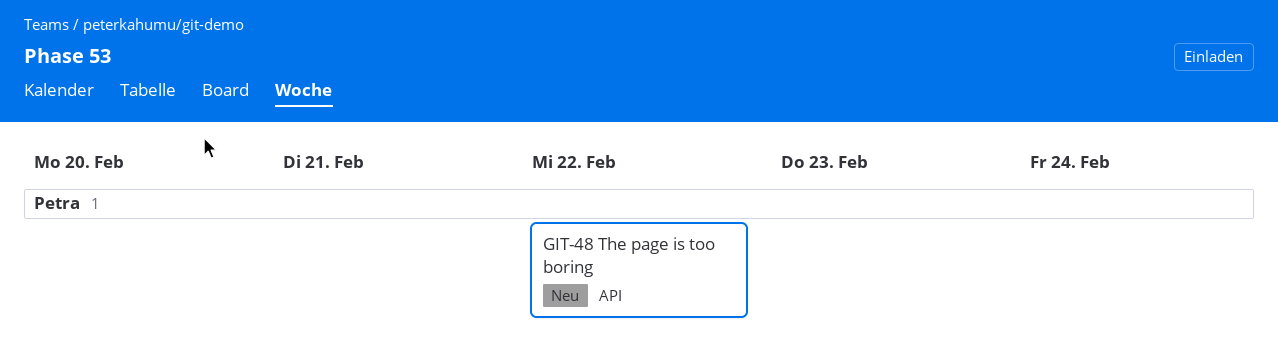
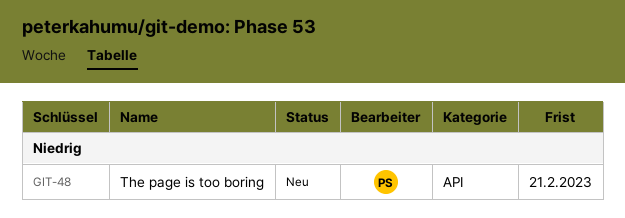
GIT-48, due: Feb 22 -> Feb 21

